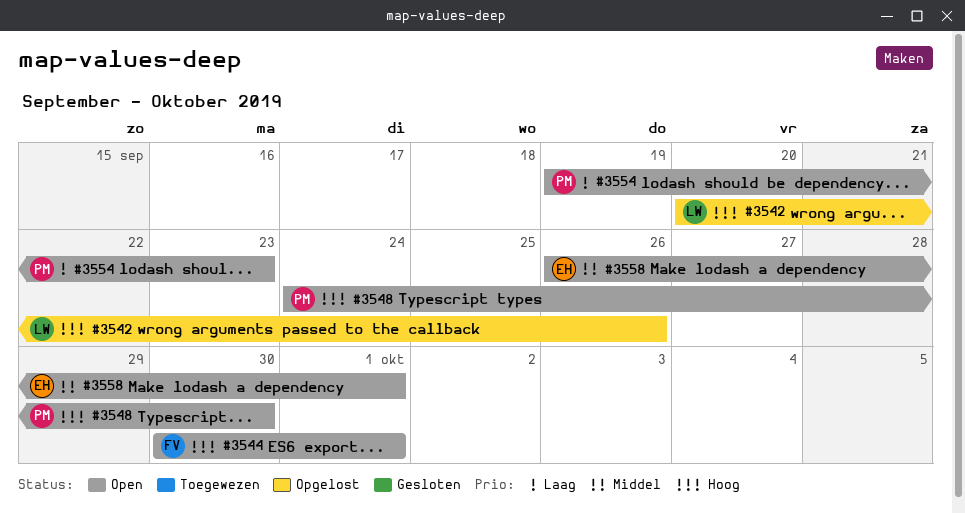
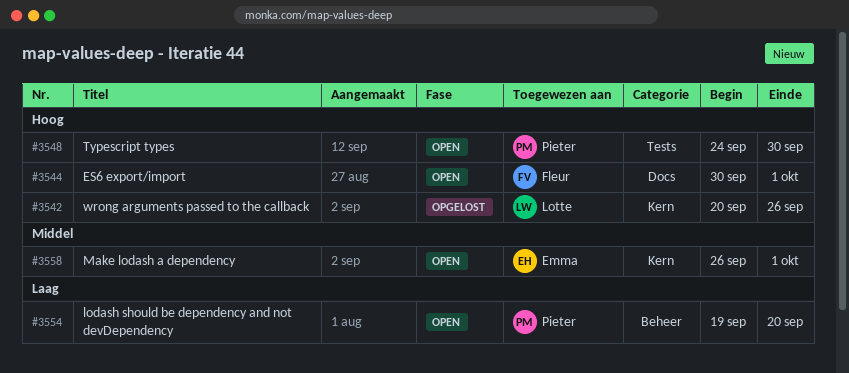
#3554, due: Sep 23 -> Sep 20

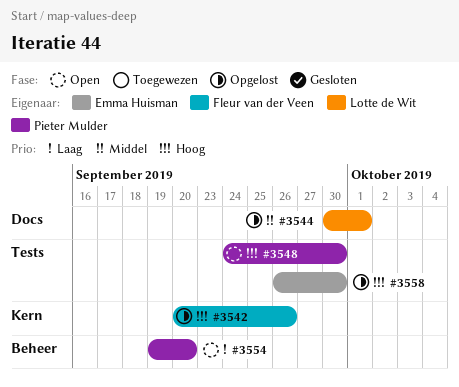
#3542, owner: Lotte de Wit -> Fleur van der Veen
#3544, status: Open -> Opgelost
#3544, owner: Fleur van der Veen -> Lotte de Wit
#3544, priority: Hoog -> Middel
#3558, status: Open -> Opgelost
#3558, priority: Middel -> Hoog
#3558, label: Kern -> Tests
#3558, due: Oct 1 -> Sep 30

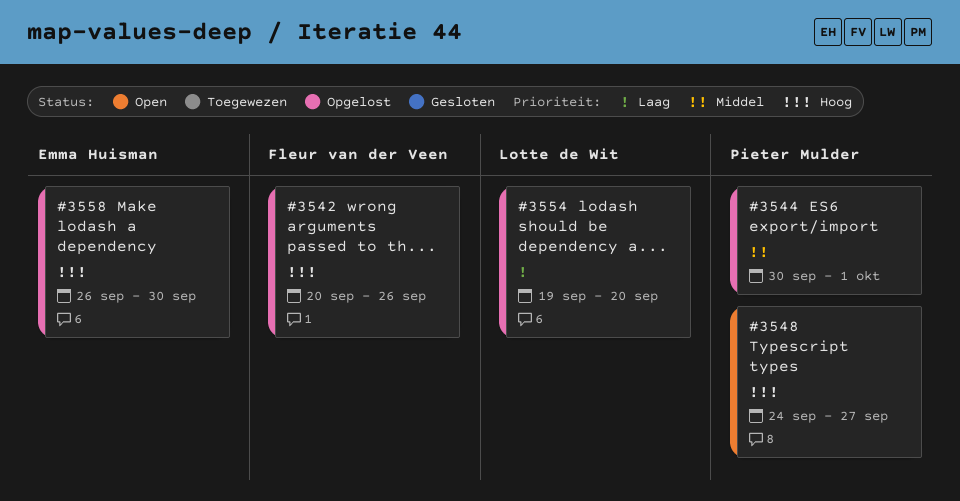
#3544, owner: Lotte de Wit -> Pieter Mulder
#3548, due: Sep 30 -> Sep 27
#3554, status: Open -> Opgelost
#3554, owner: Pieter Mulder -> Lotte de Wit

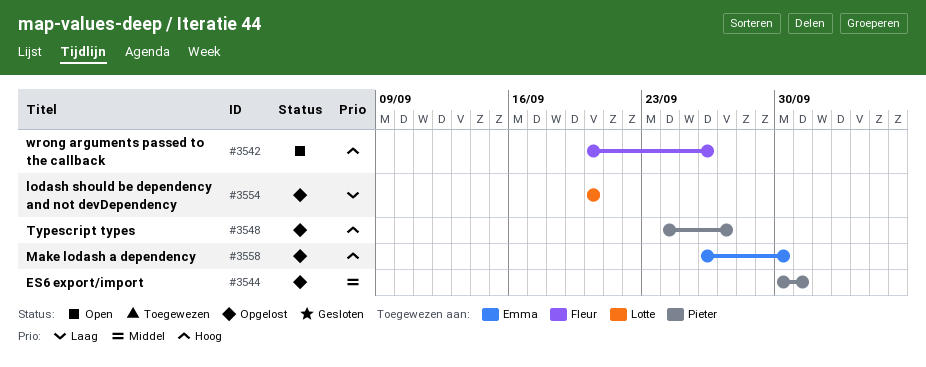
#3542, status: Opgelost -> Open
#3548, status: Open -> Opgelost
#3554, start: Sep 19 -> Sep 20

